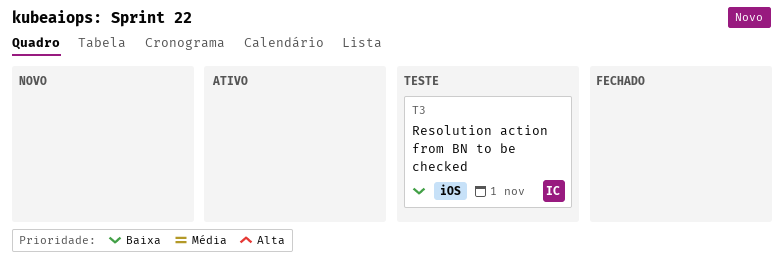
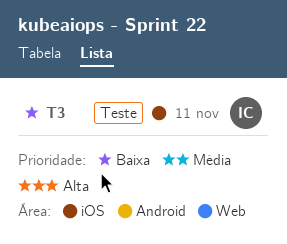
T3, due: Nov 1 -> Nov 11

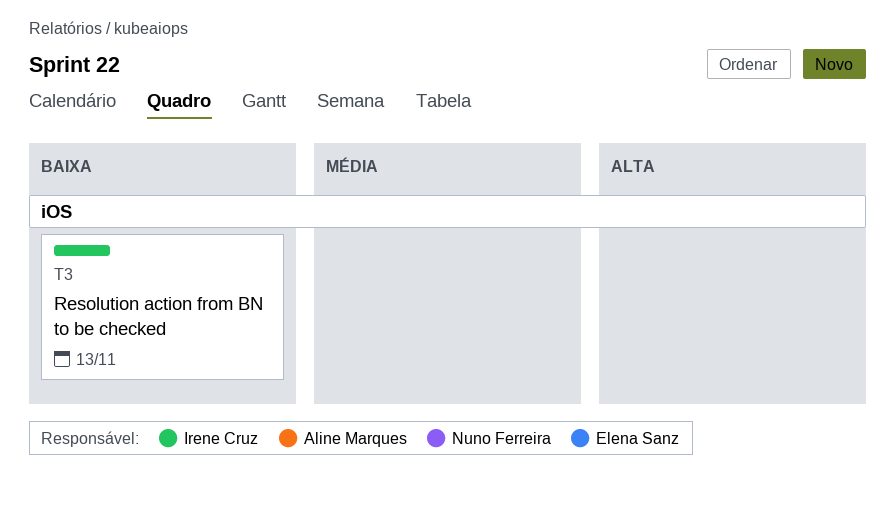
T3, due: Nov 11 -> Nov 13

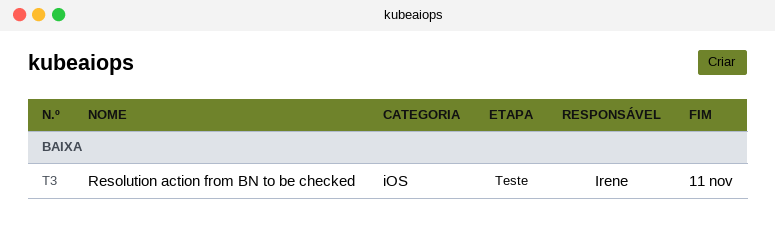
T3, due: Nov 13 -> Nov 11

